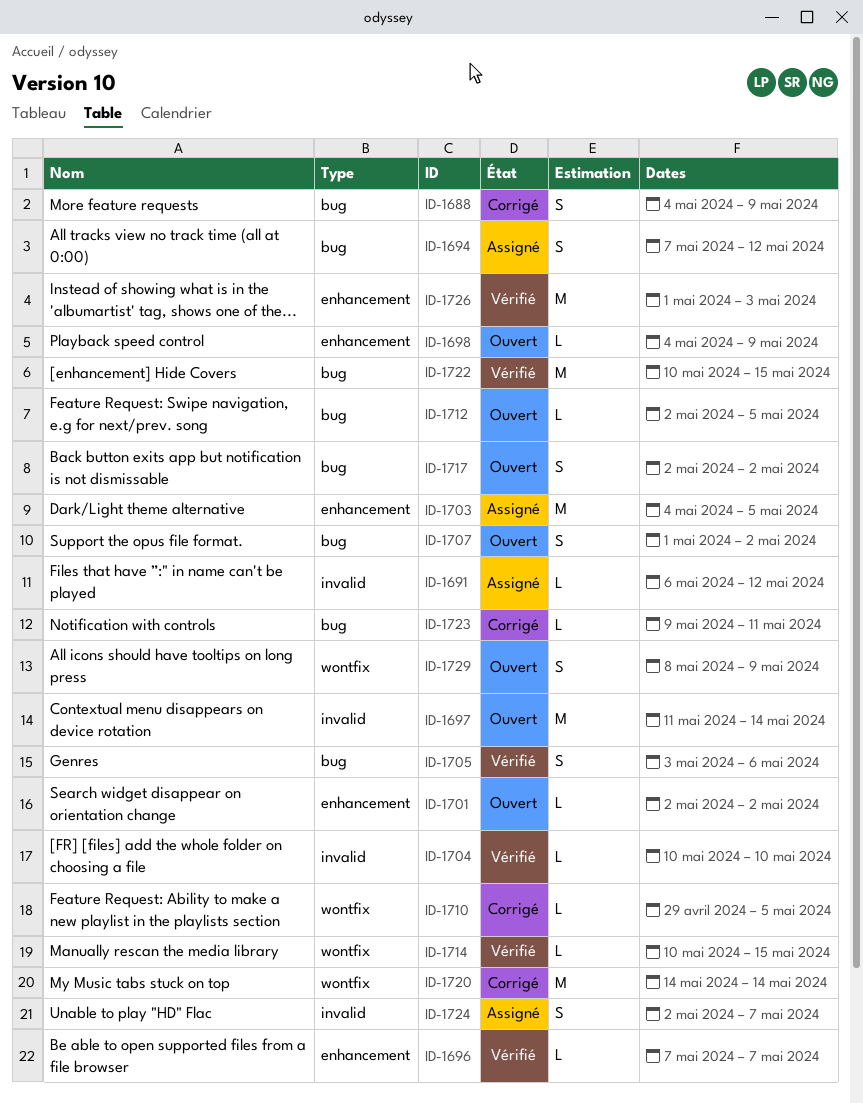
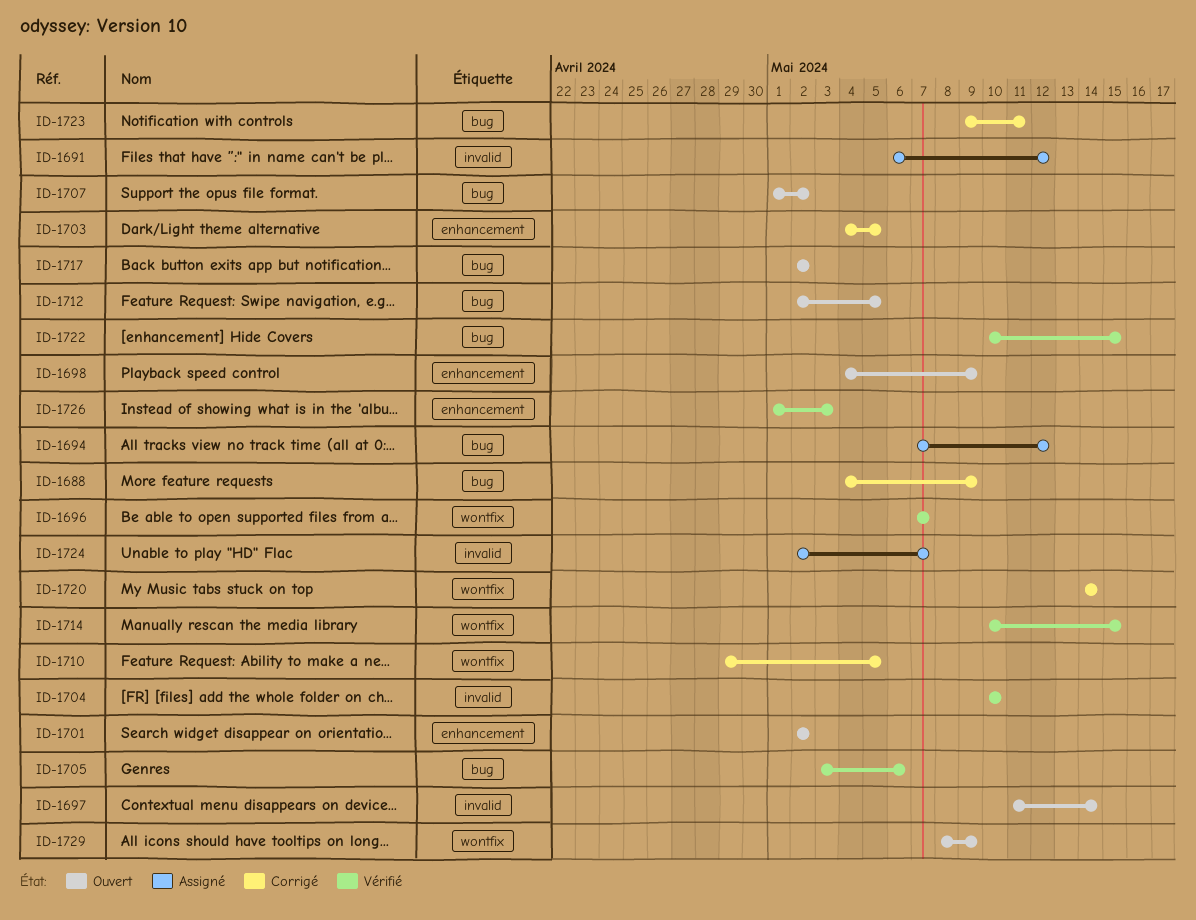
ID-1696, label: enhancement -> wontfix
ID-1703, status: Assigné -> Corrigé

